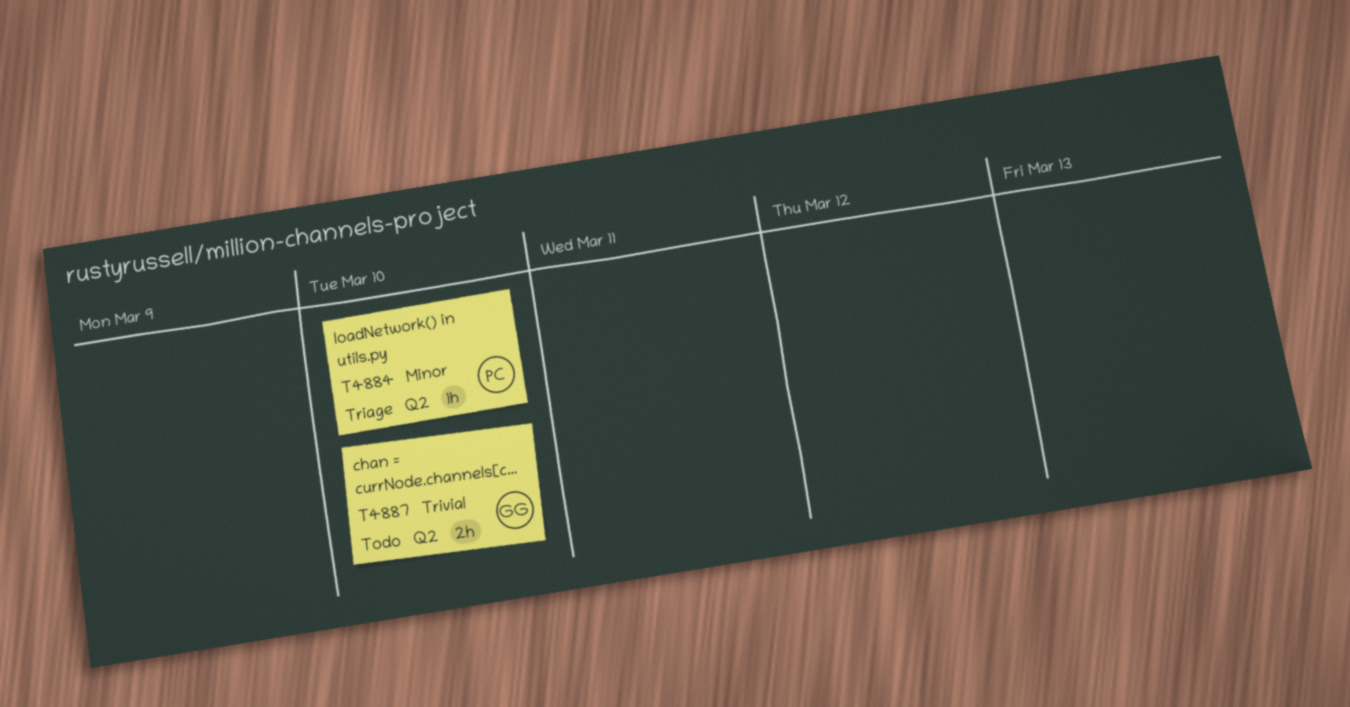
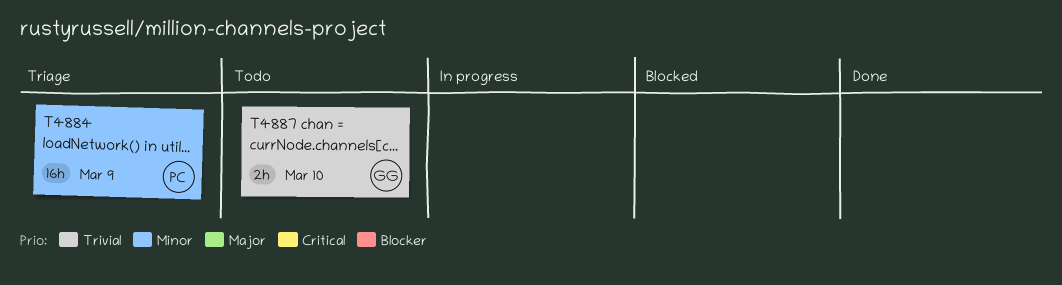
T4884, estimate: 1h -> 16h
T4884, due: Mar 10 -> Mar 9

